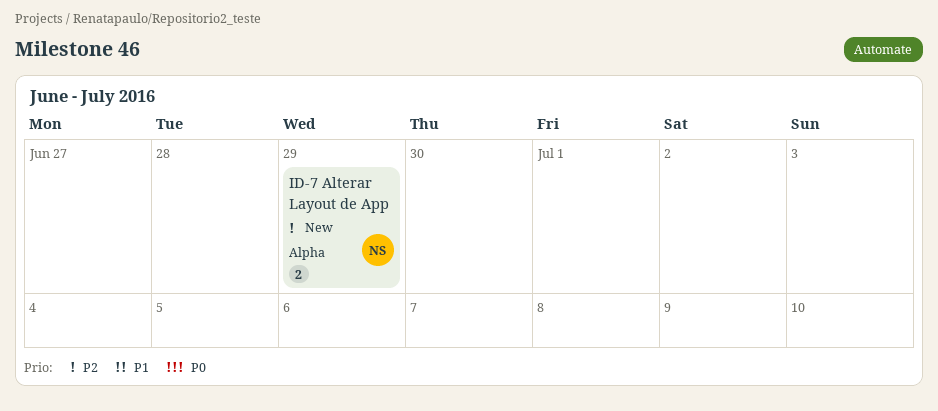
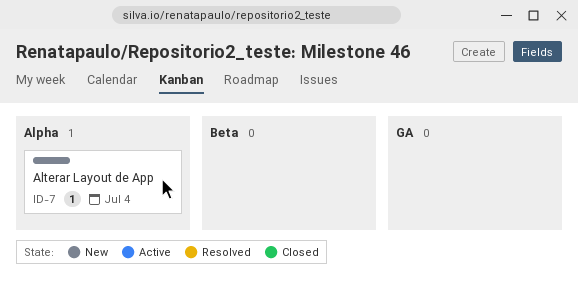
ID-7, estimate: 2 -> 1
ID-7, due: Jun 29 -> Jul 4

